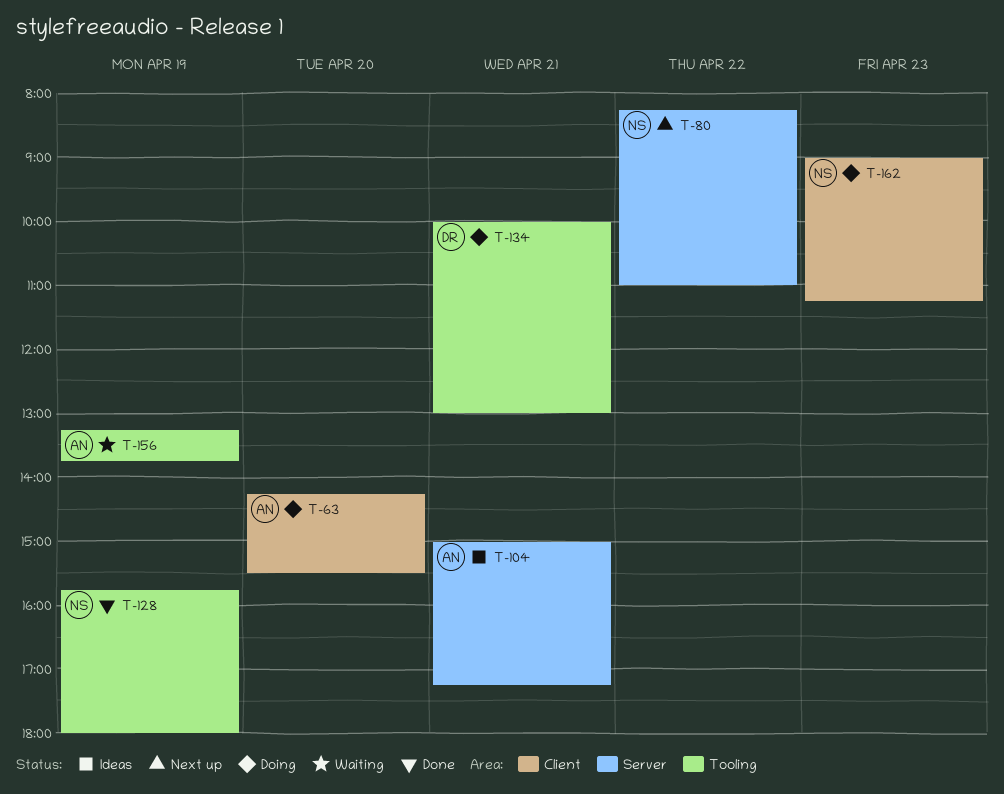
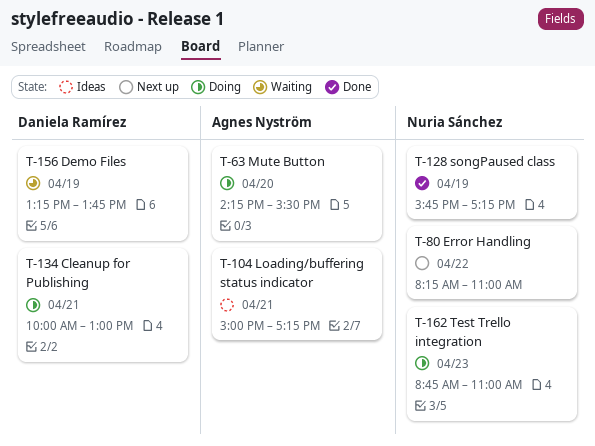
T-128, ends: 18:00 -> 17:15
T-156, owner: Agnes Nyström -> Daniela Ramírez
T-162, begins: 09:00 -> 08:45
T-162, ends: 11:15 -> 11:00

